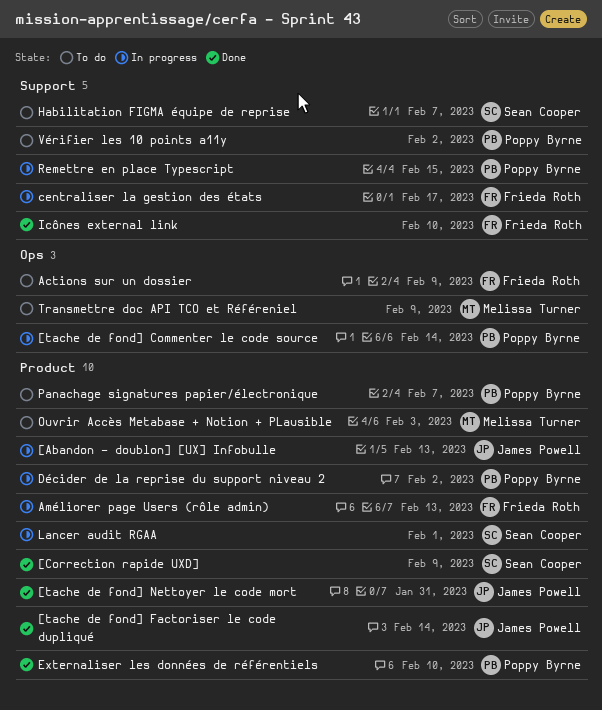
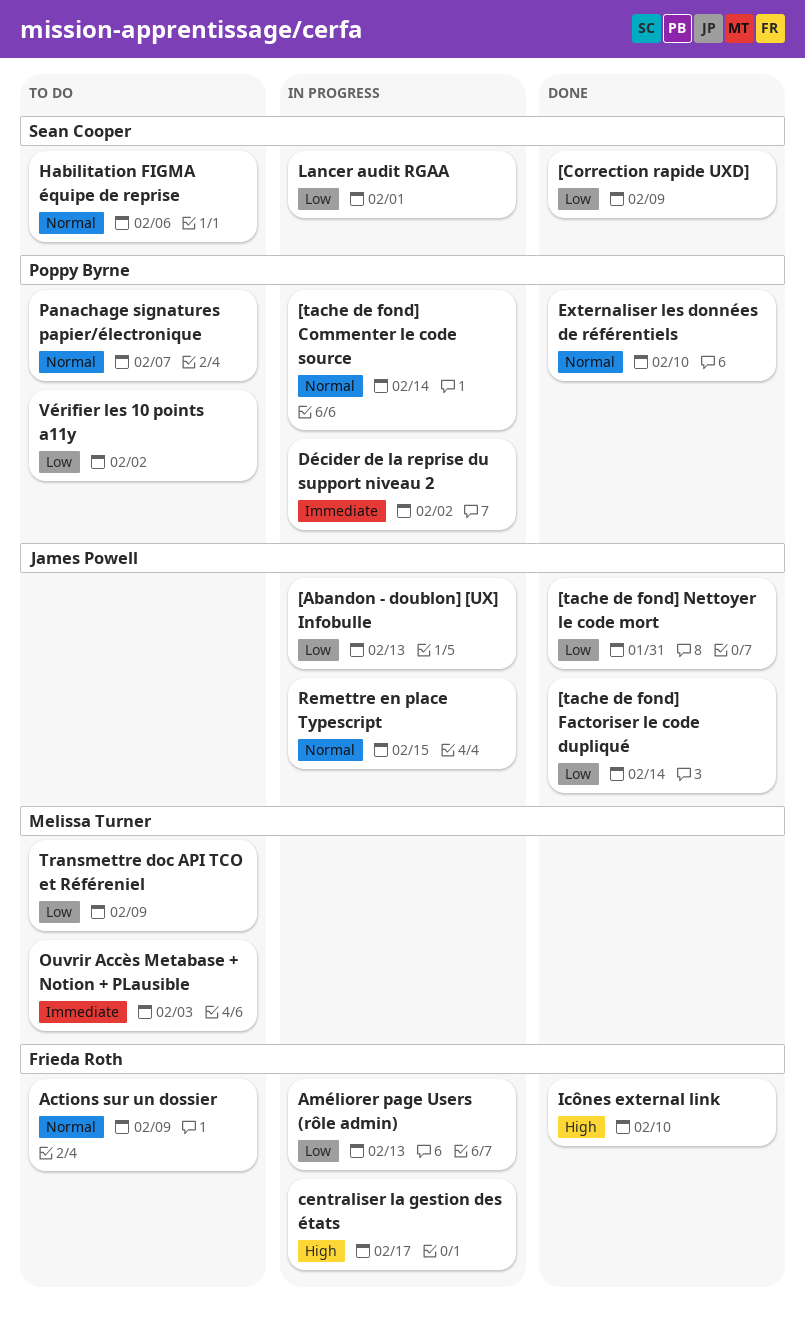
Habilitation FIGMA équipe de reprise, due: Feb 7 -> Feb 6
Remettre en place Typescript, owner: Poppy Byrne -> James Powell

